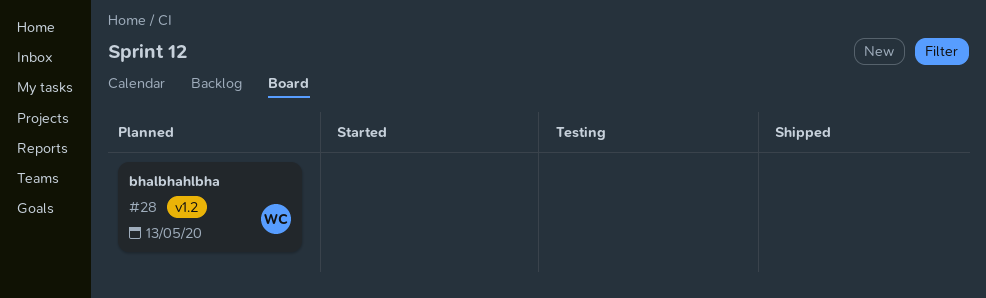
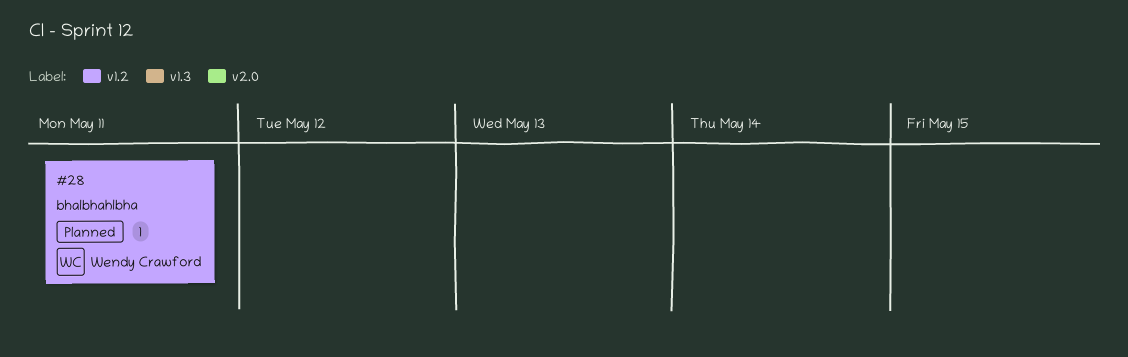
#28, due: May 13 -> May 11

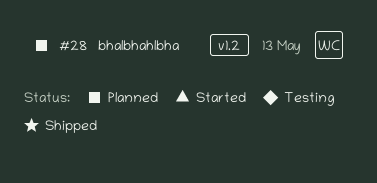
#28, due: May 11 -> May 13

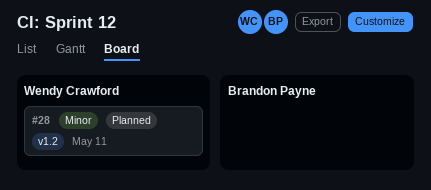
#28, due: May 13 -> May 11

